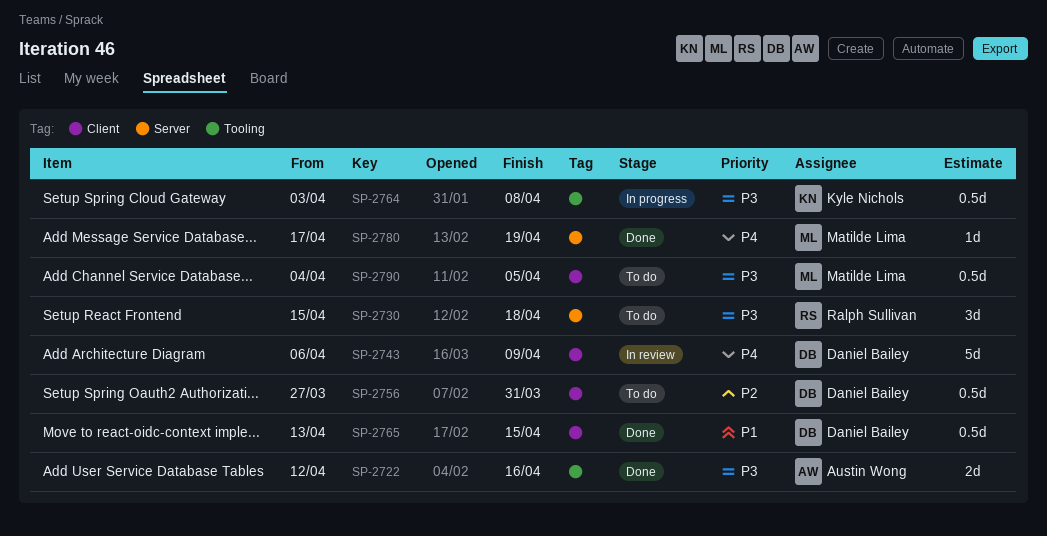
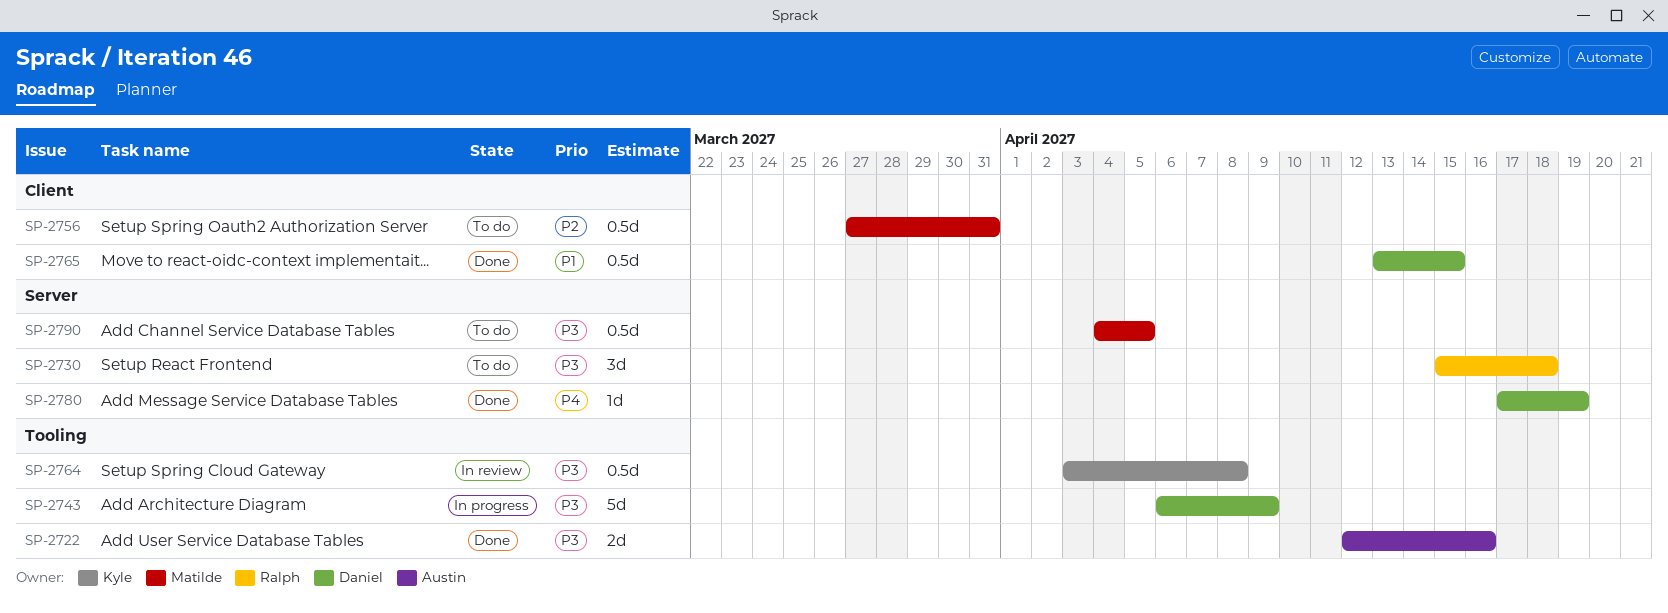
SP-2743, status: In review -> In progress
SP-2743, priority: P4 -> P3
SP-2743, label: Client -> Tooling
SP-2756, owner: Daniel Bailey -> Matilde Lima
SP-2764, status: In progress -> In review
SP-2780, owner: Matilde Lima -> Daniel Bailey
SP-2790, label: Client -> Server

